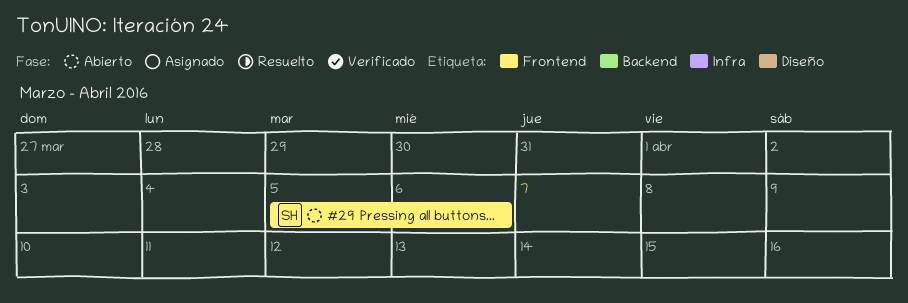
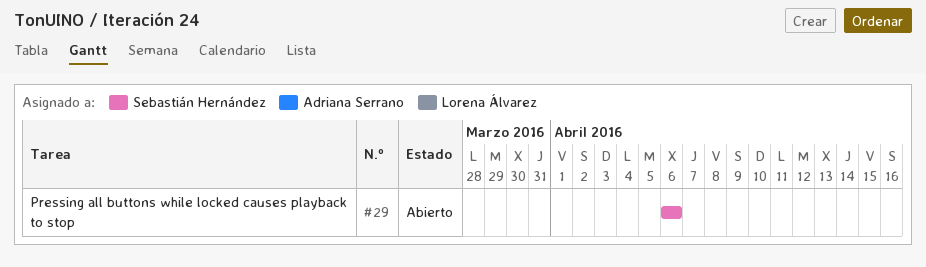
#29, start: Apr 5 -> Apr 6

